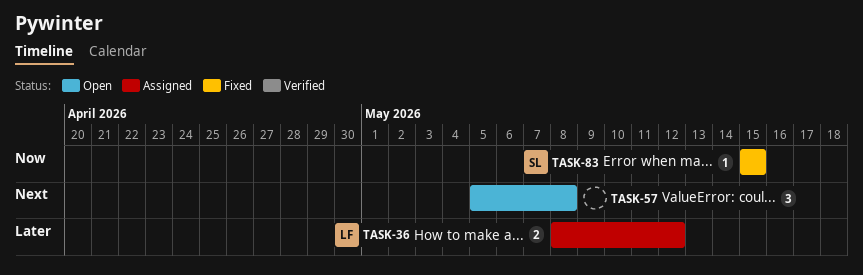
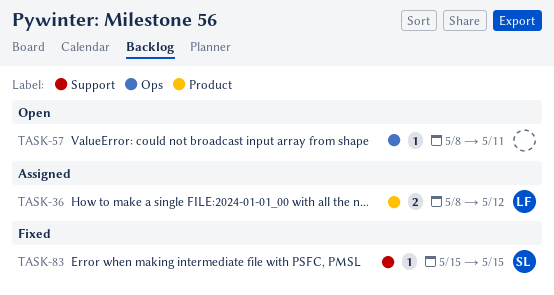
TASK-57, estimate: 3 -> 1
TASK-57, start: May 5 -> May 8
TASK-57, due: May 8 -> May 11

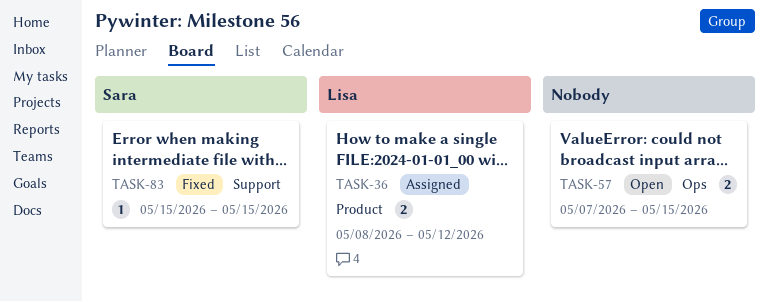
TASK-57, estimate: 1 -> 2
TASK-57, start: May 8 -> May 7
TASK-57, due: May 11 -> May 15

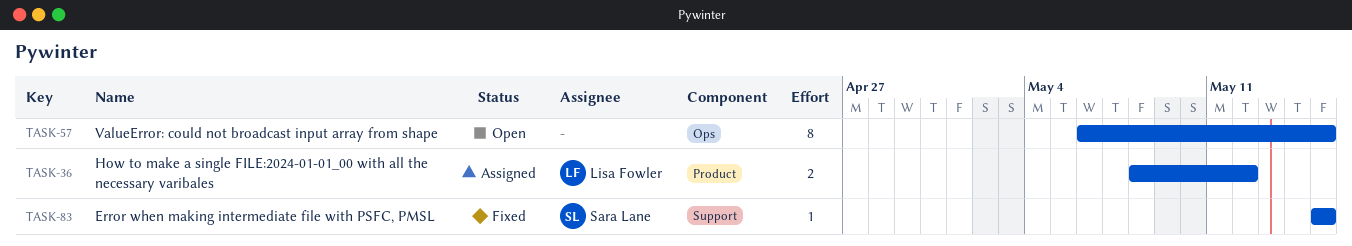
TASK-57, estimate: 2 -> 8
TASK-57, start: May 7 -> May 6

